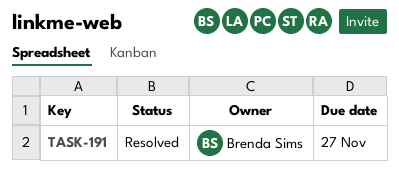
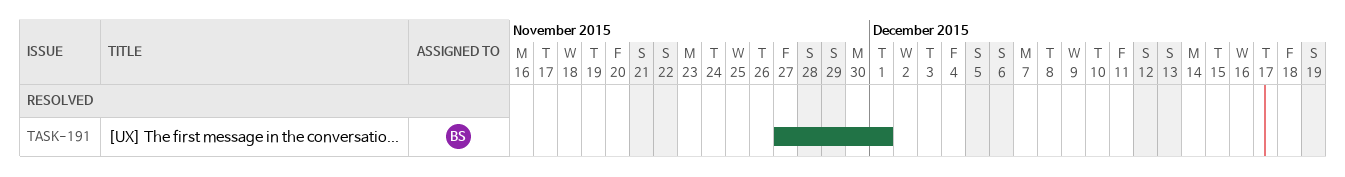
TASK-191, due: Nov 27 -> Dec 1

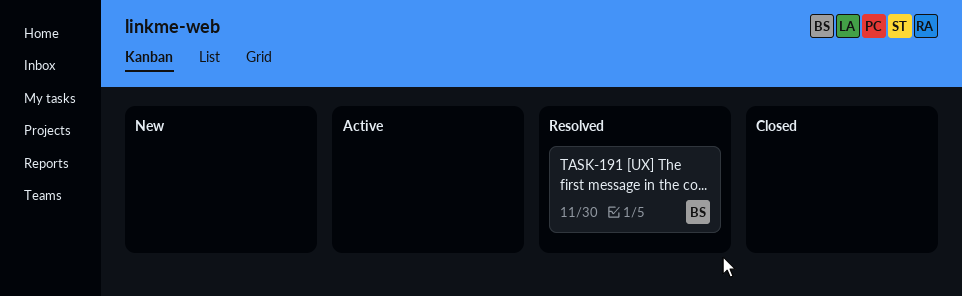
TASK-191, due: Dec 1 -> Nov 30

